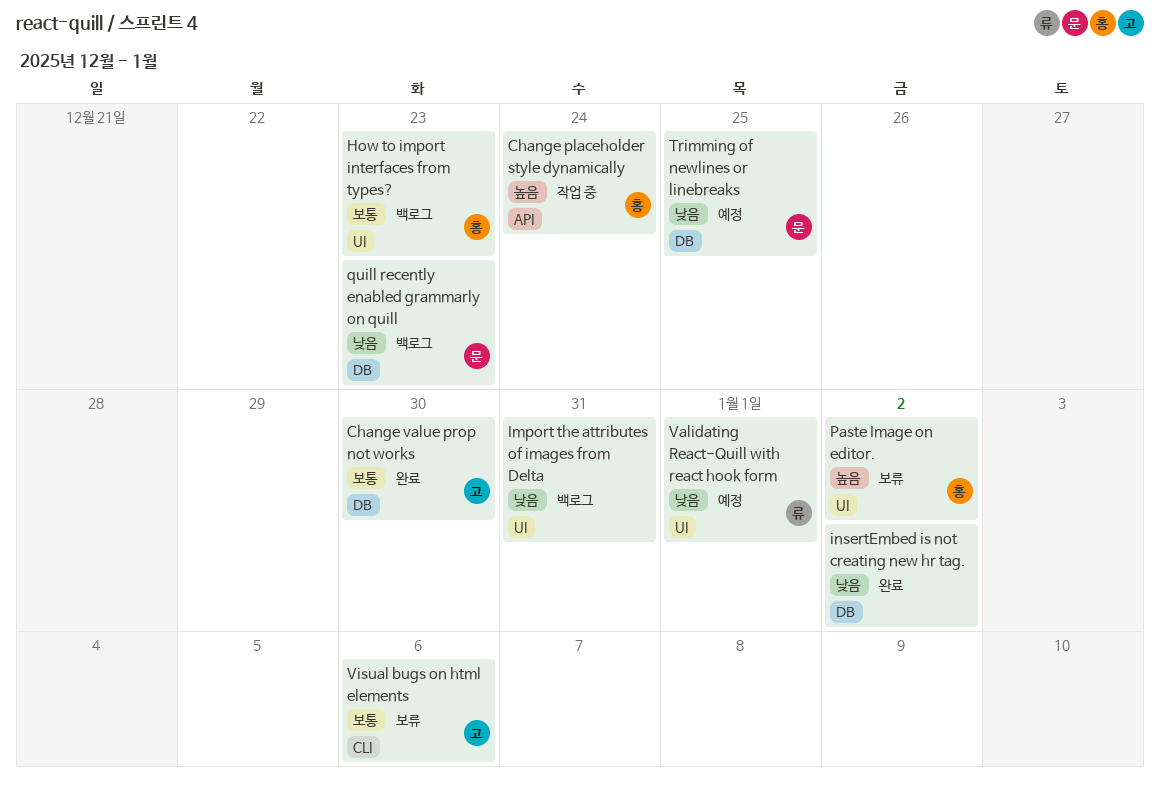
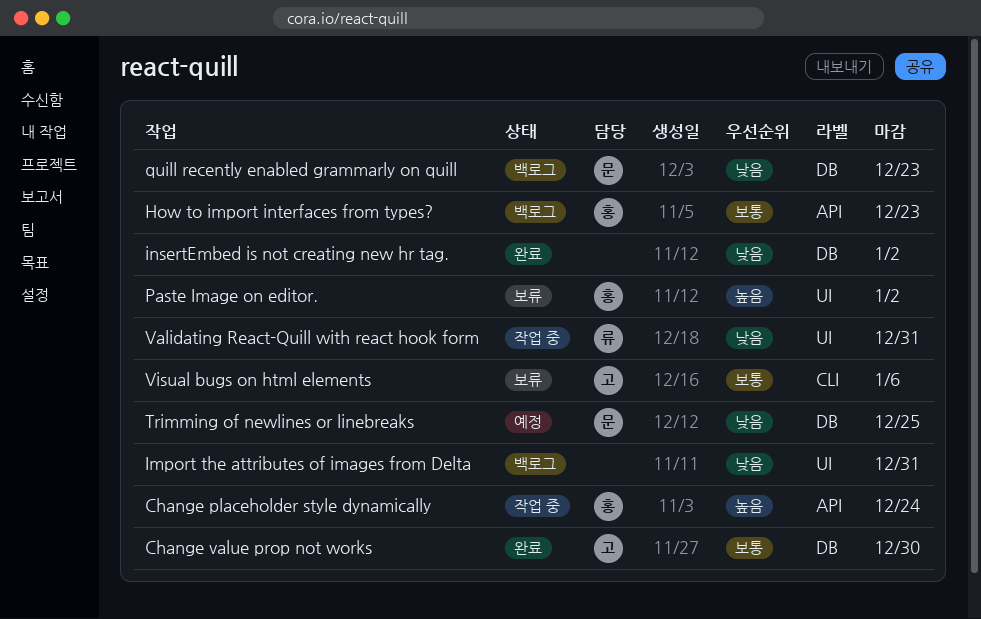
How to import interfaces from types?, label: UI -> API
Validating React-Quill with react hook form, status: 예정 -> 작업 중
Validating React-Quill with react hook form, due: Jan 1 -> Dec 31

